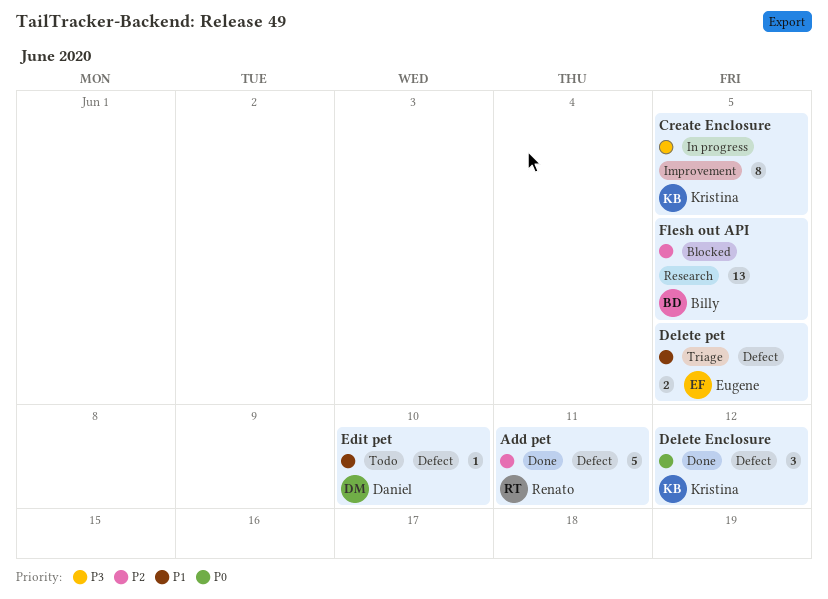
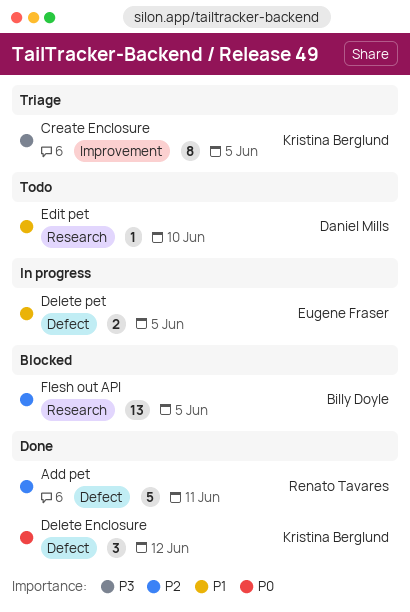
Create Enclosure, status: In progress -> Triage
Delete pet, status: Triage -> In progress
Edit pet, label: Defect -> Research

